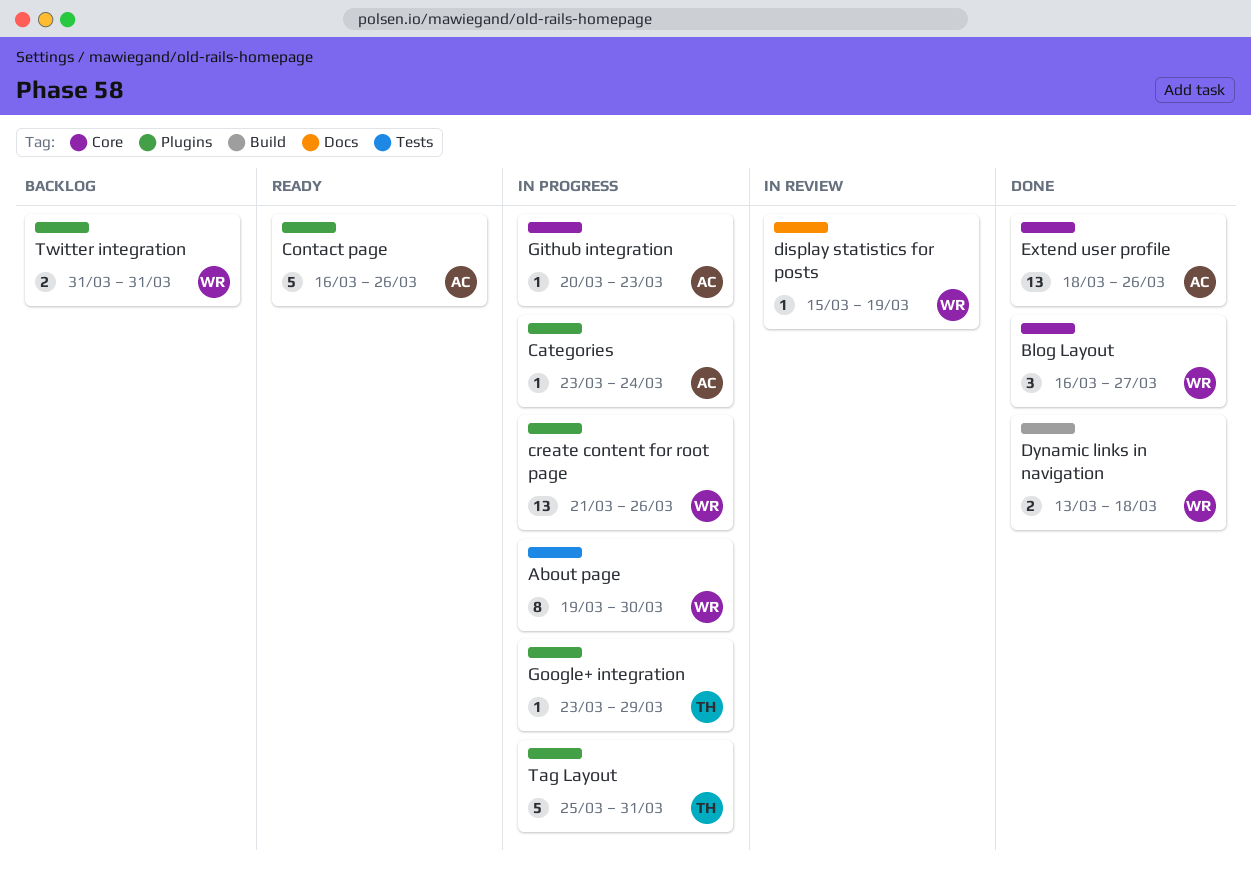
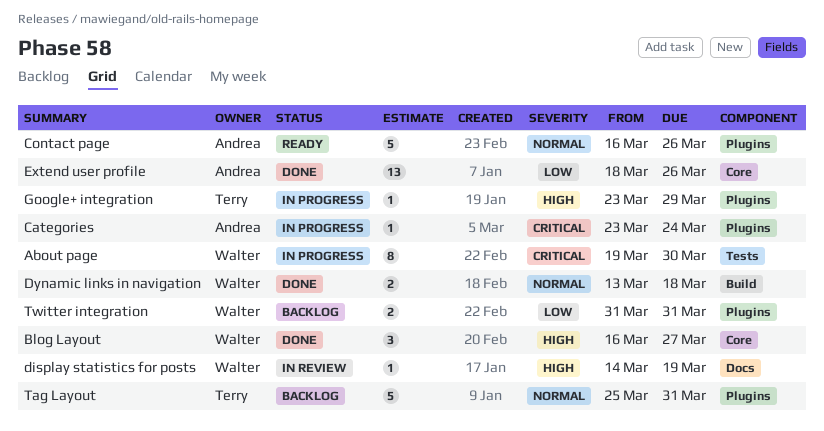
create content for root page: present -> none
display statistics for posts, start: Mar 15 -> Mar 14
Github integration: present -> none
Tag Layout, status: In progress -> Backlog

